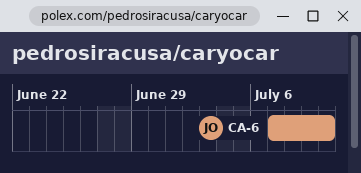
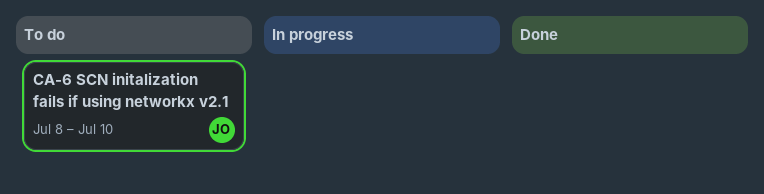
CA-6, start: Jul 7 -> Jul 8

